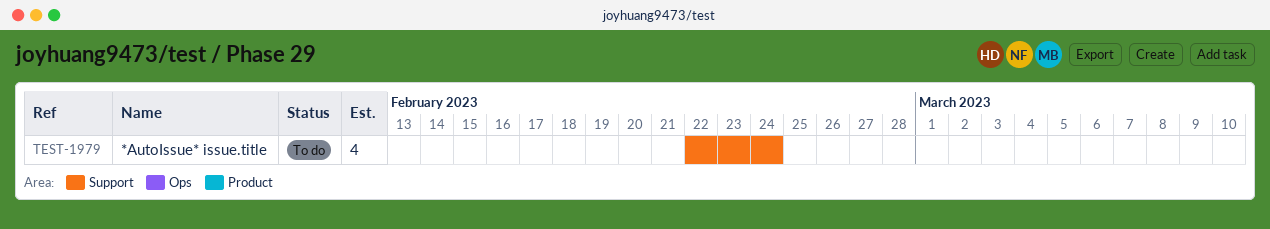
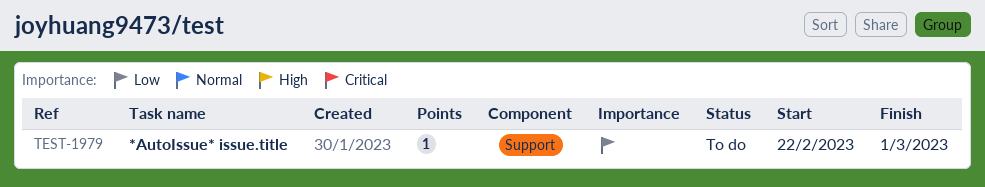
TEST-1979, estimate: 4 -> 1
TEST-1979, due: Feb 24 -> Mar 1

